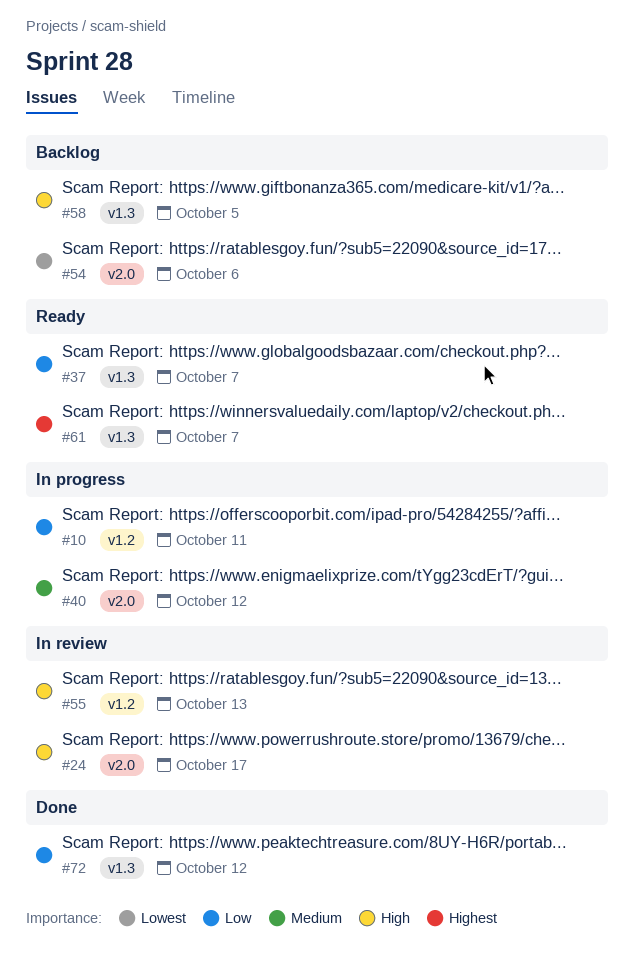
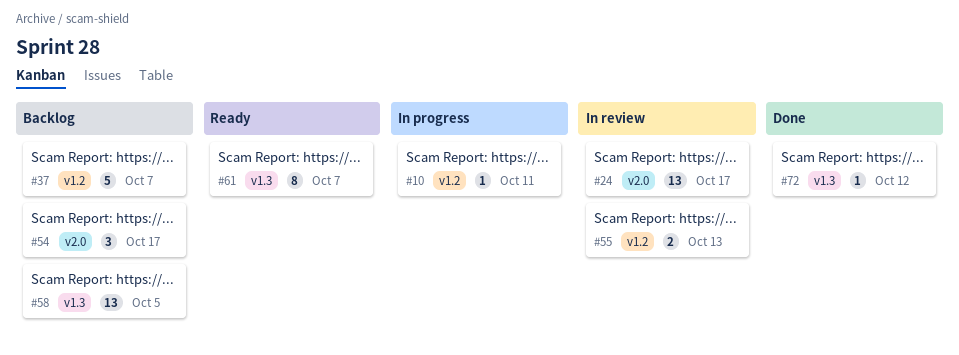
#37, status: Ready -> Backlog
#37, label: v1.3 -> v1.2
#40: present -> none
#54, due: Oct 6 -> Oct 17

